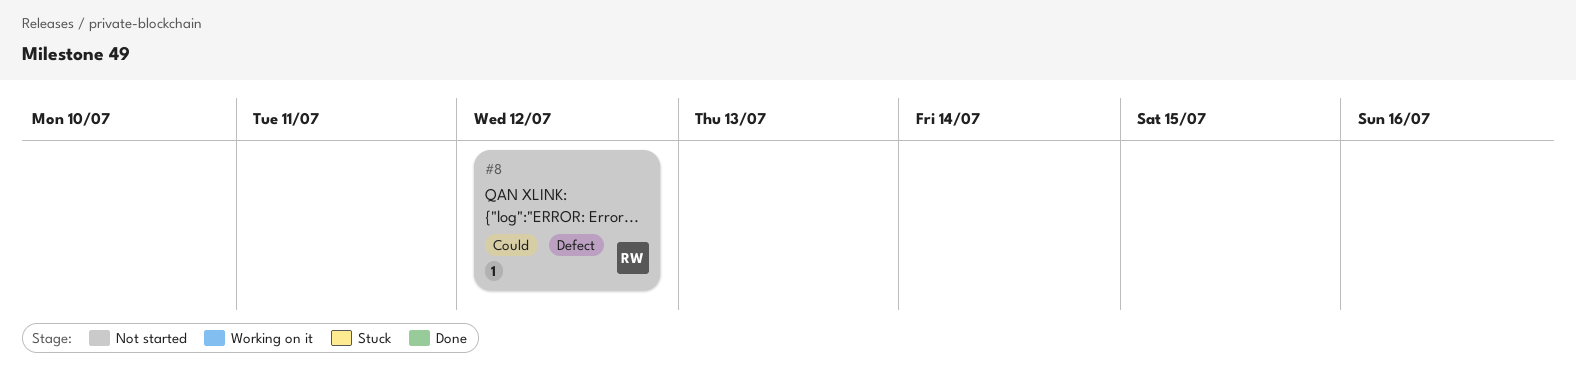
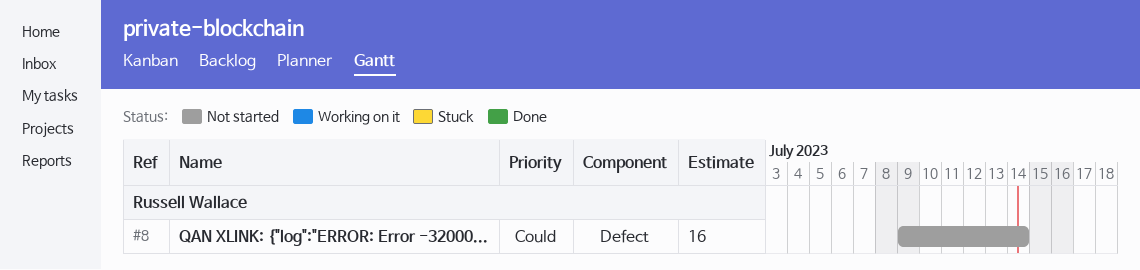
#8, estimate: 1 -> 16
#8, due: Jul 12 -> Jul 14

